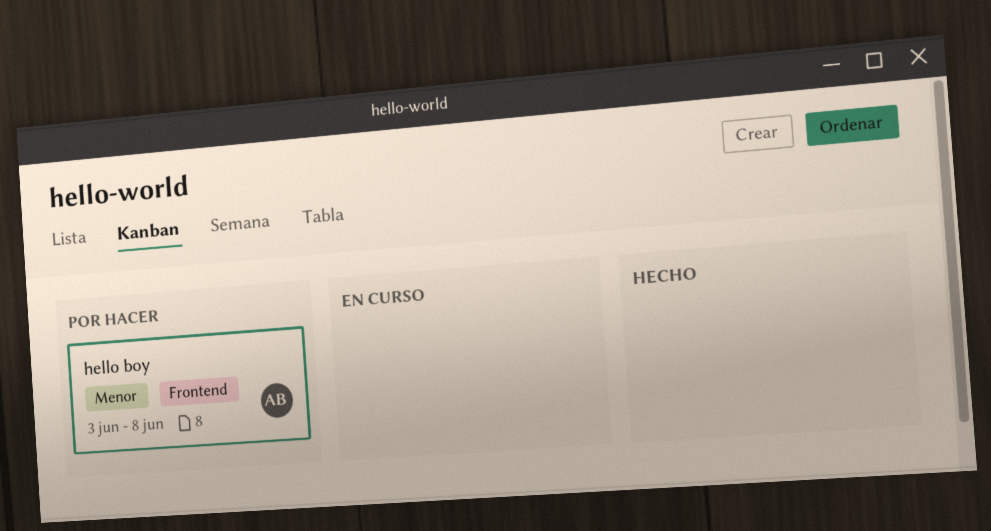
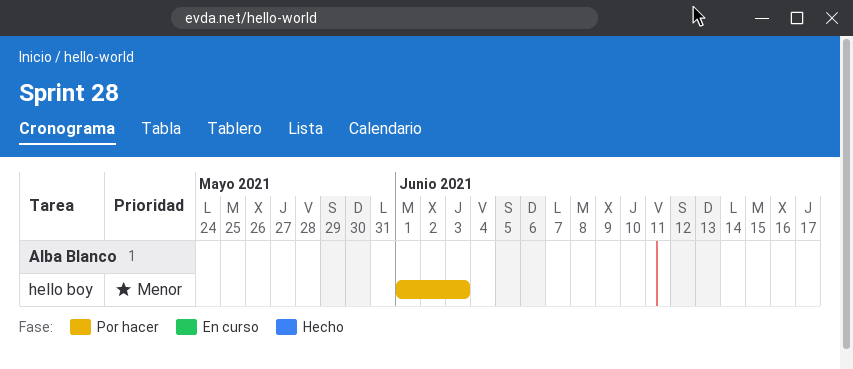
hello boy, start: Jun 3 -> Jun 1
hello boy, due: Jun 8 -> Jun 3

